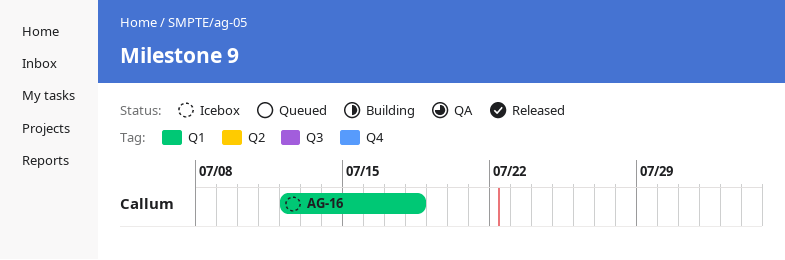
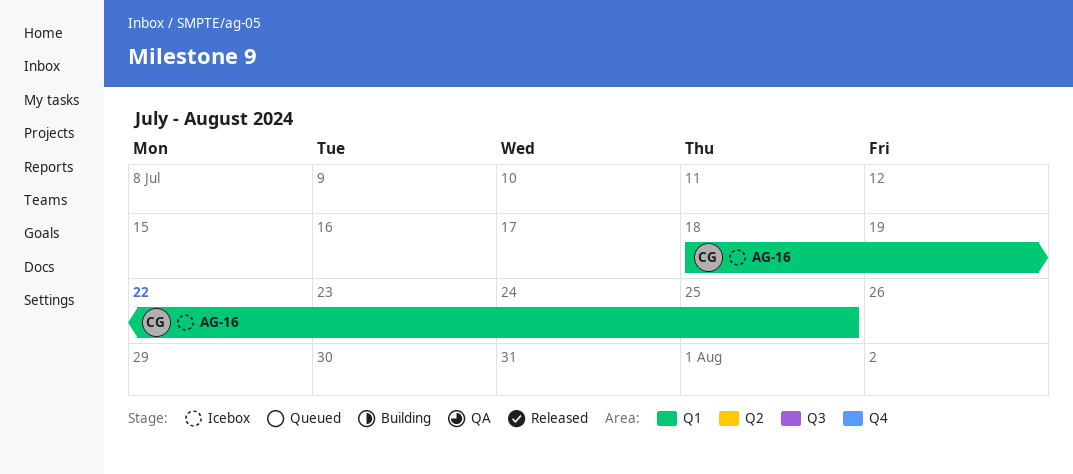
AG-16, start: Jul 12 -> Jul 18
AG-16, due: Jul 18 -> Jul 25

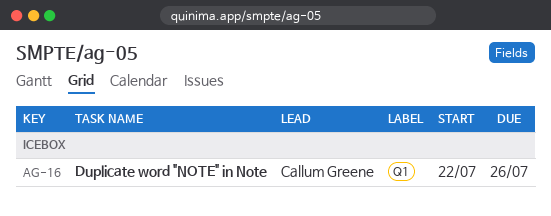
AG-16, start: Jul 18 -> Jul 22
AG-16, due: Jul 25 -> Jul 26

